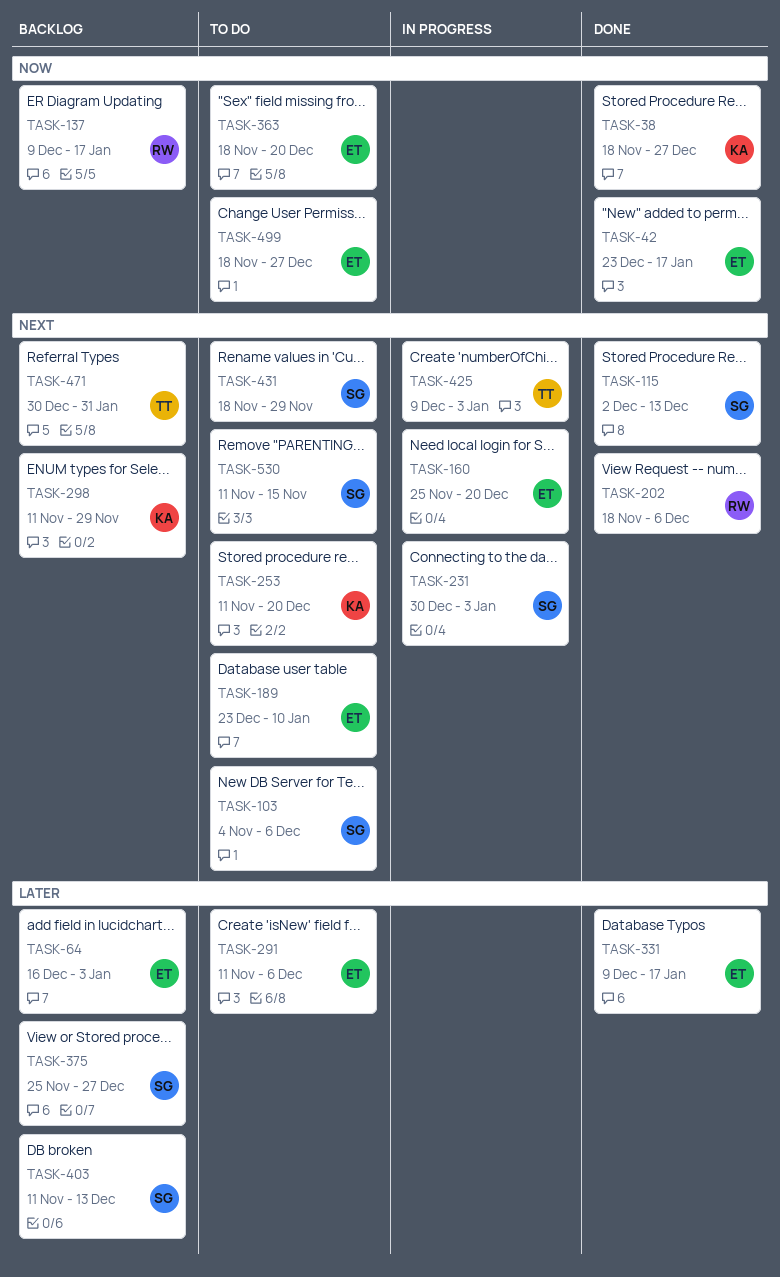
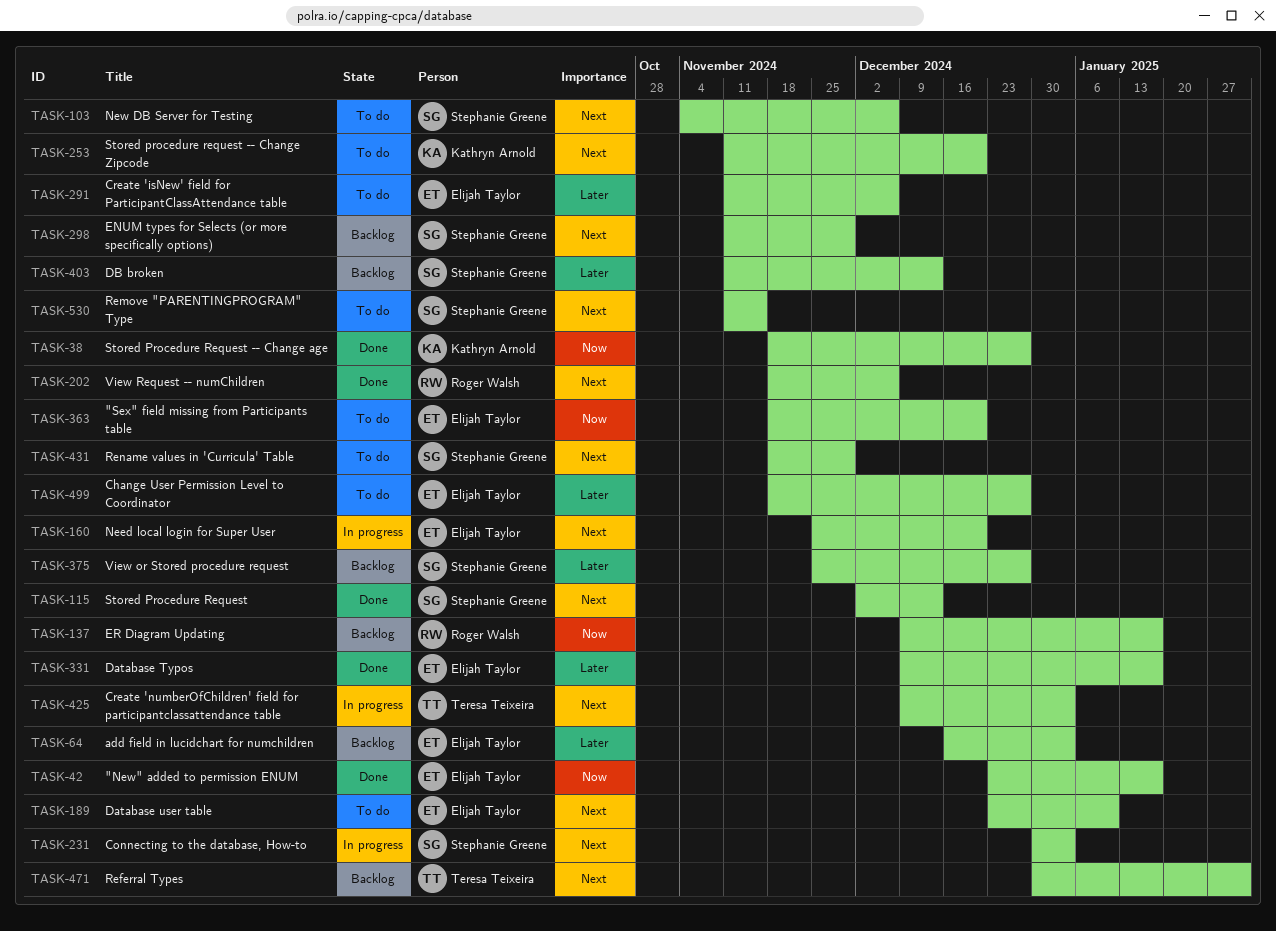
TASK-298, owner: Kathryn Arnold -> Stephanie Greene
TASK-499, priority: Now -> Later

